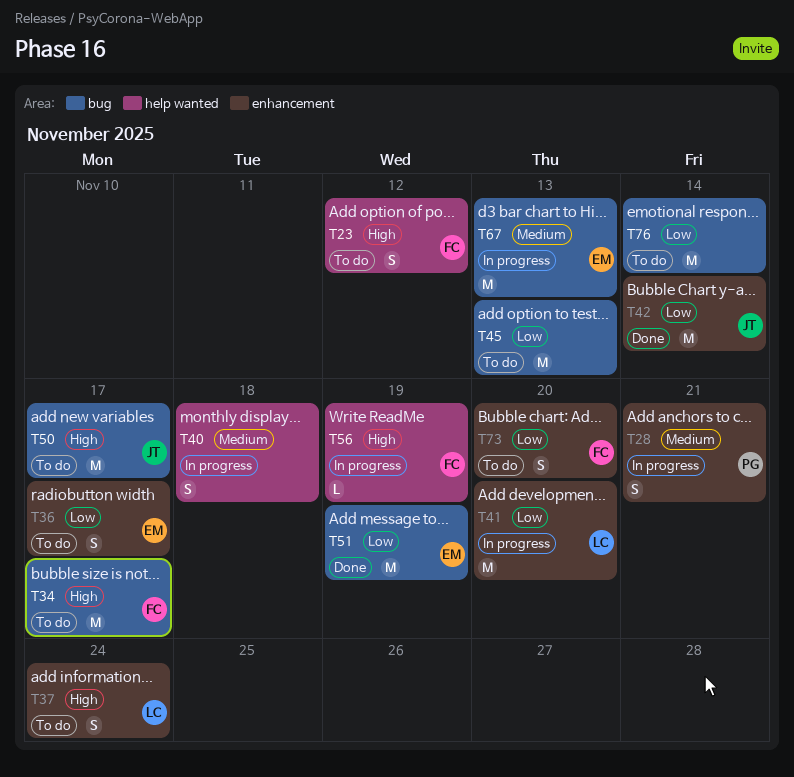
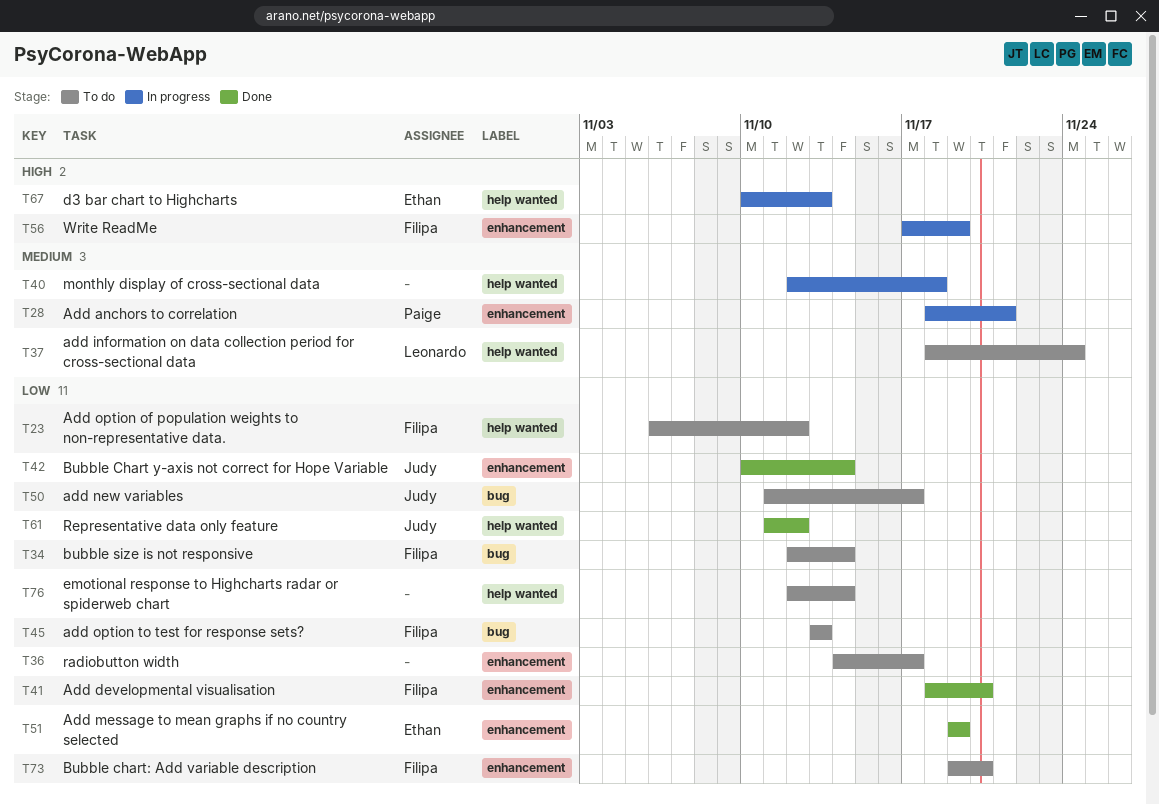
T23, priority: High -> Low
T34, priority: High -> Low
T34, due: Nov 17 -> Nov 14
T36, owner: Ethan -> none
T37, priority: High -> Medium
T37, label: enhancement -> help wanted
T41, status: In progress -> Done
T41, owner: Leonardo -> Filipa
T45, owner: none -> Filipa
T50, priority: High -> Low
T51, label: bug -> enhancement
T56, label: help wanted -> enhancement
T61: none -> present
T67, priority: Medium -> High
T67, label: bug -> help wanted
T76, label: bug -> help wanted

